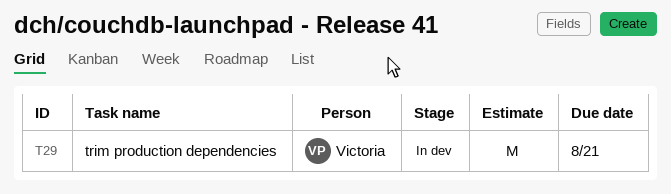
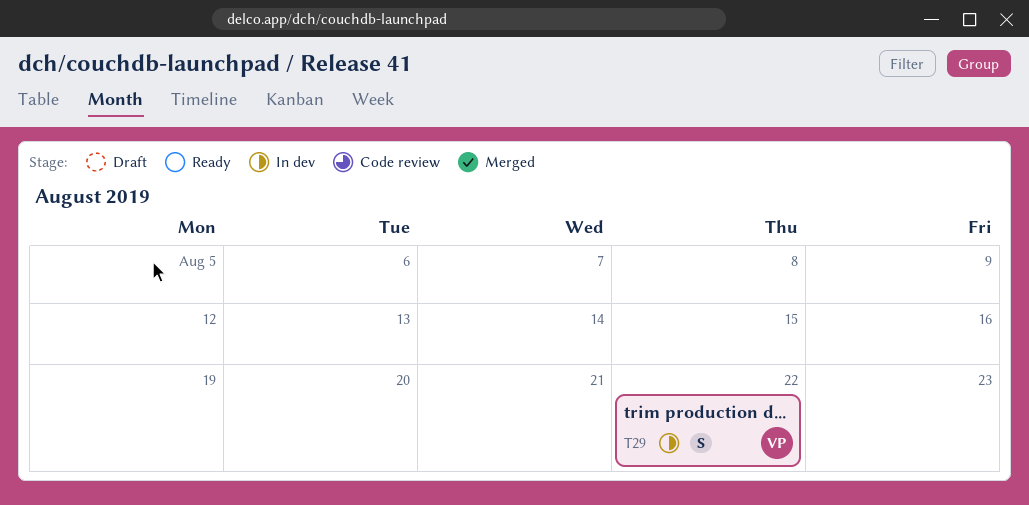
T29, estimate: M -> S
T29, due: Aug 21 -> Aug 22

